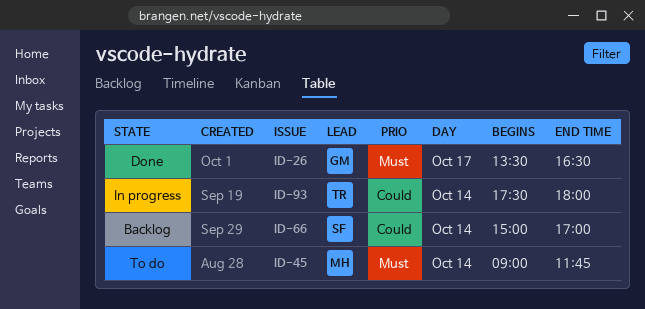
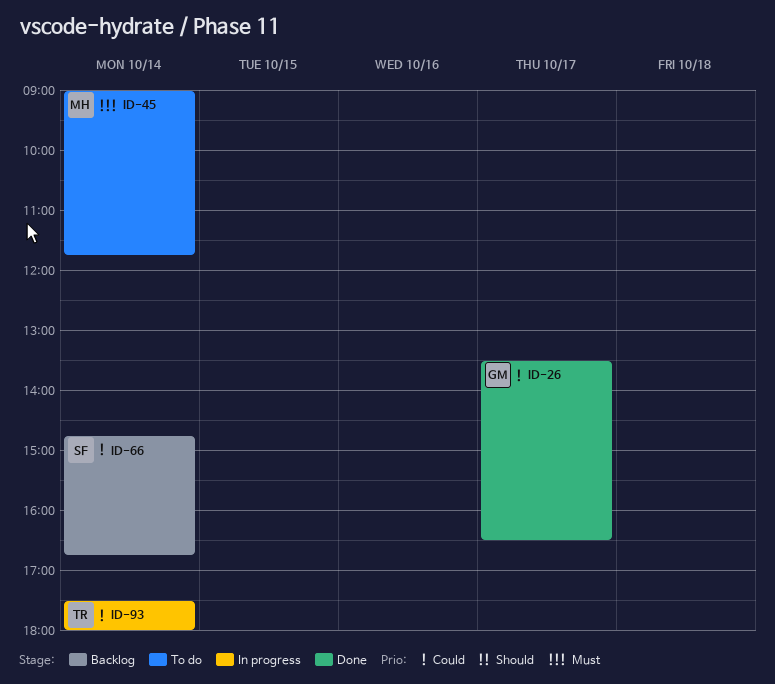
ID-26, priority: Must -> Could
ID-66, begins: 15:00 -> 14:45
ID-66, ends: 17:00 -> 16:45

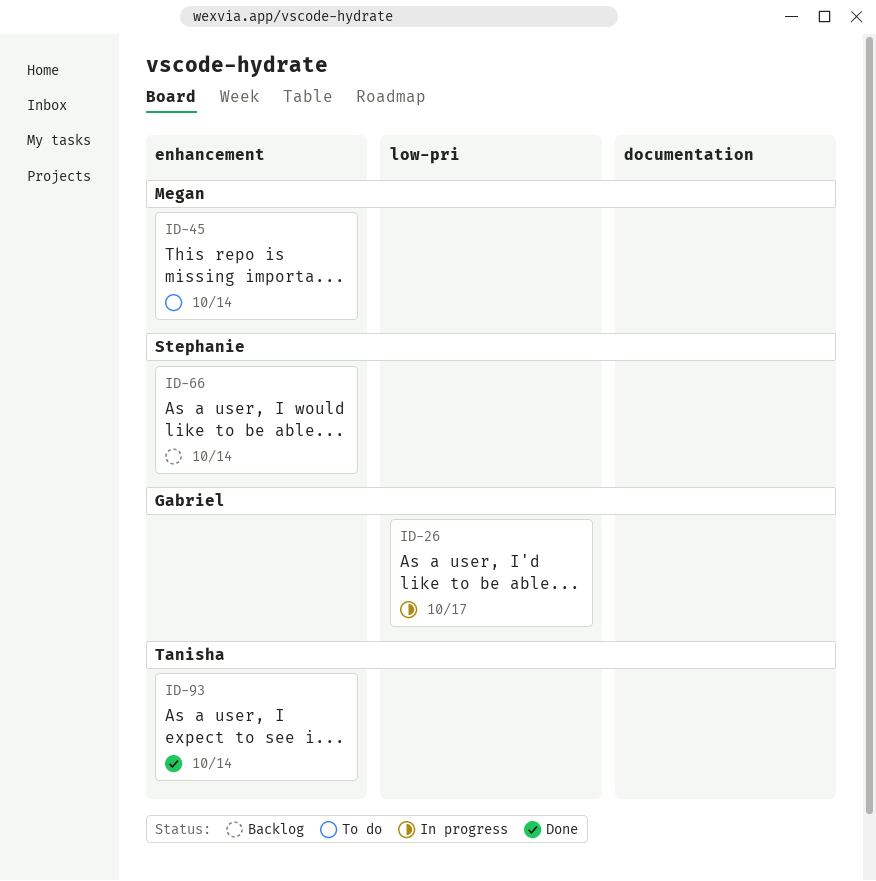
ID-26, status: Done -> In progress
ID-93, status: In progress -> Done

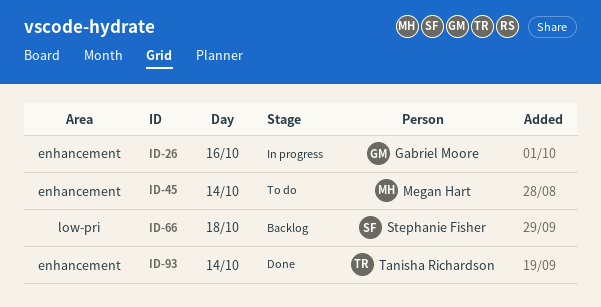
ID-26, label: low-pri -> enhancement
ID-26, day: Oct 17 -> Oct 16
ID-66, label: enhancement -> low-pri
ID-66, day: Oct 14 -> Oct 18

